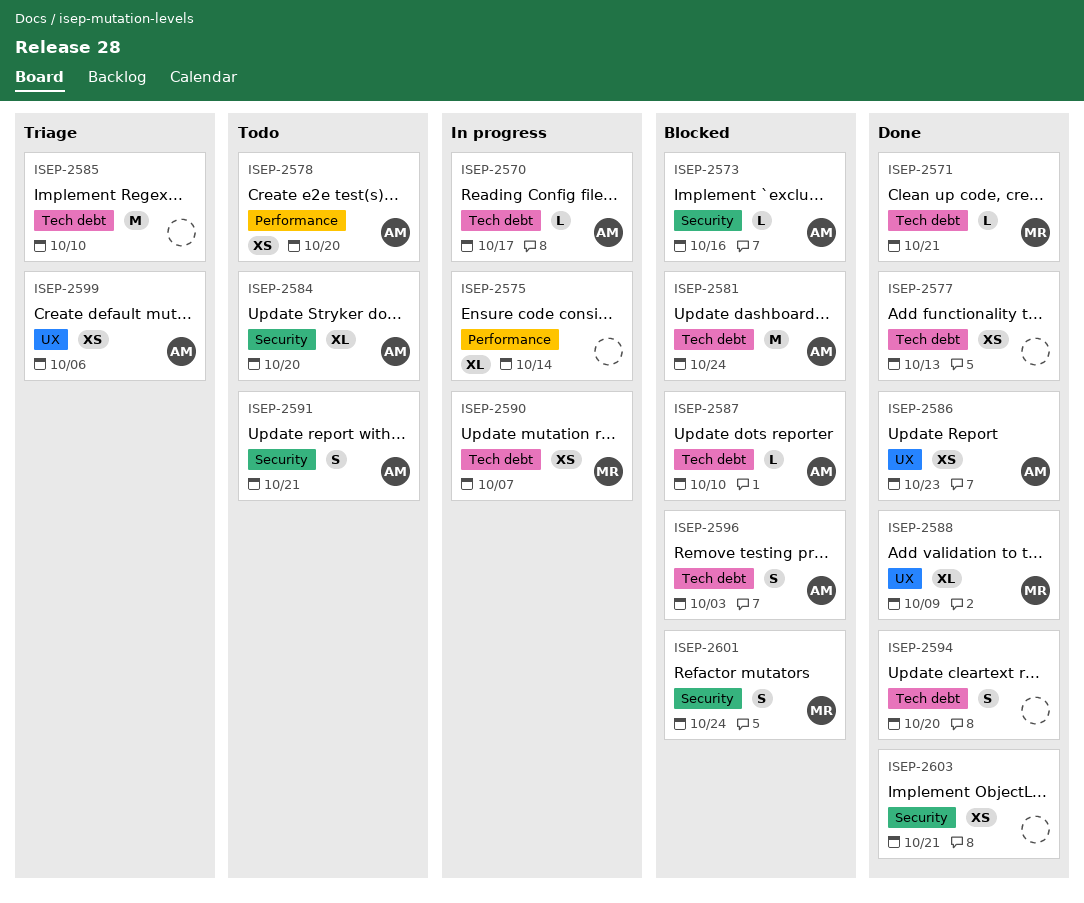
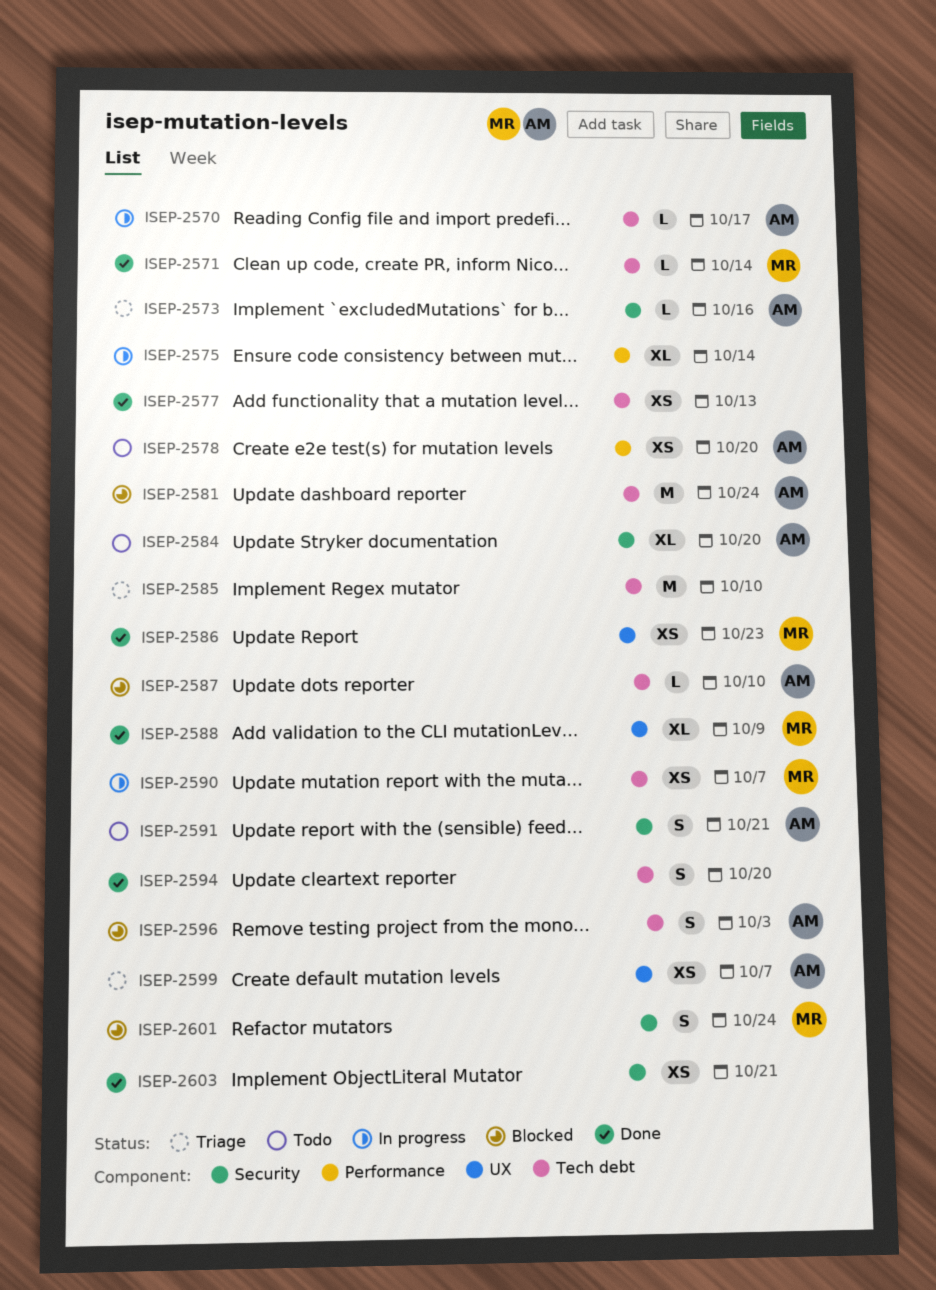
ISEP-2571, due: Oct 21 -> Oct 14
ISEP-2573, status: Blocked -> Triage
ISEP-2586, owner: AM -> MR
ISEP-2599, due: Oct 6 -> Oct 7

